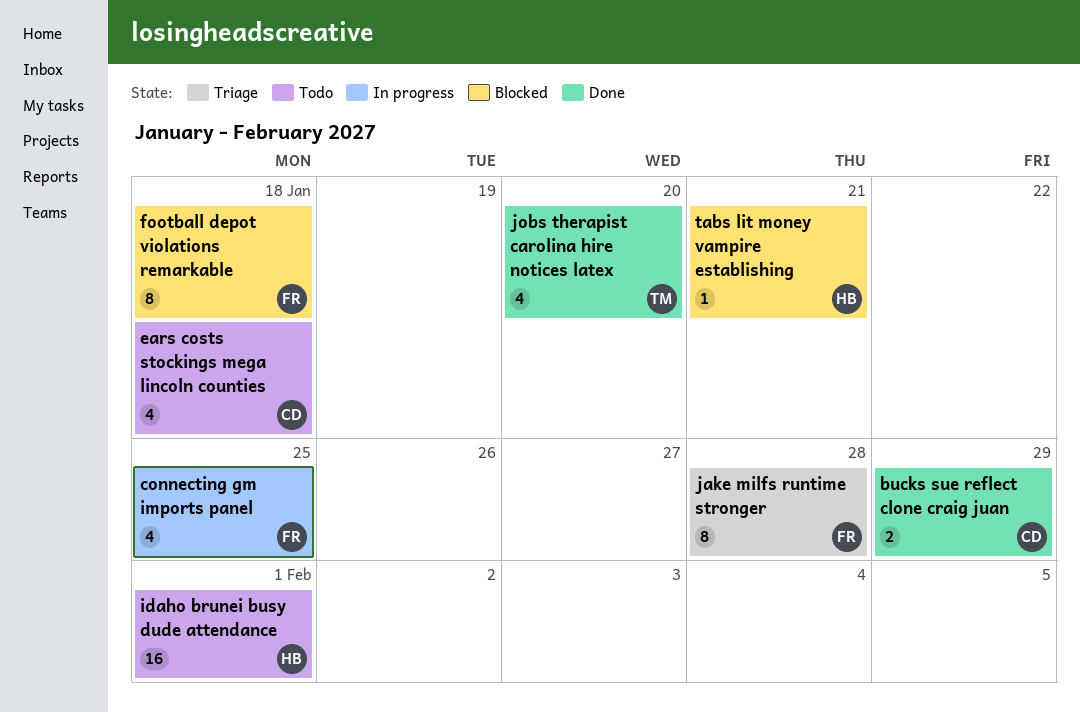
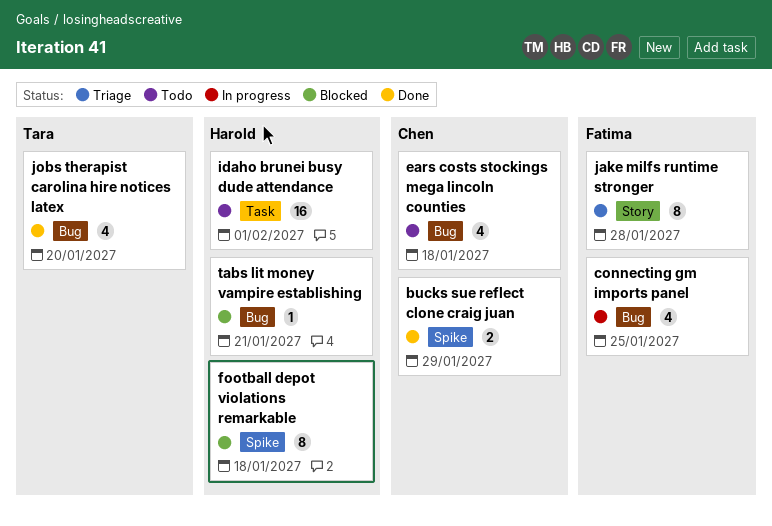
football depot violations remarkable, owner: Fatima -> Harold

